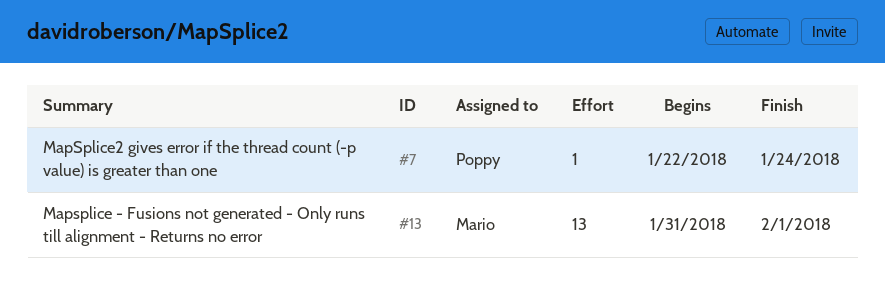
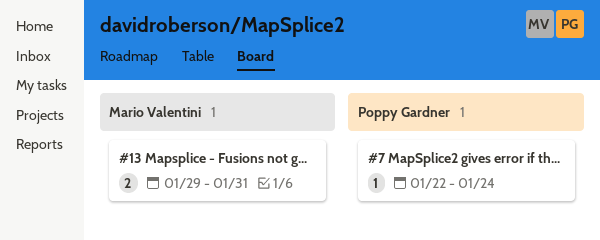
#13, estimate: 13 -> 2
#13, start: Jan 31 -> Jan 29
#13, due: Feb 1 -> Jan 31

